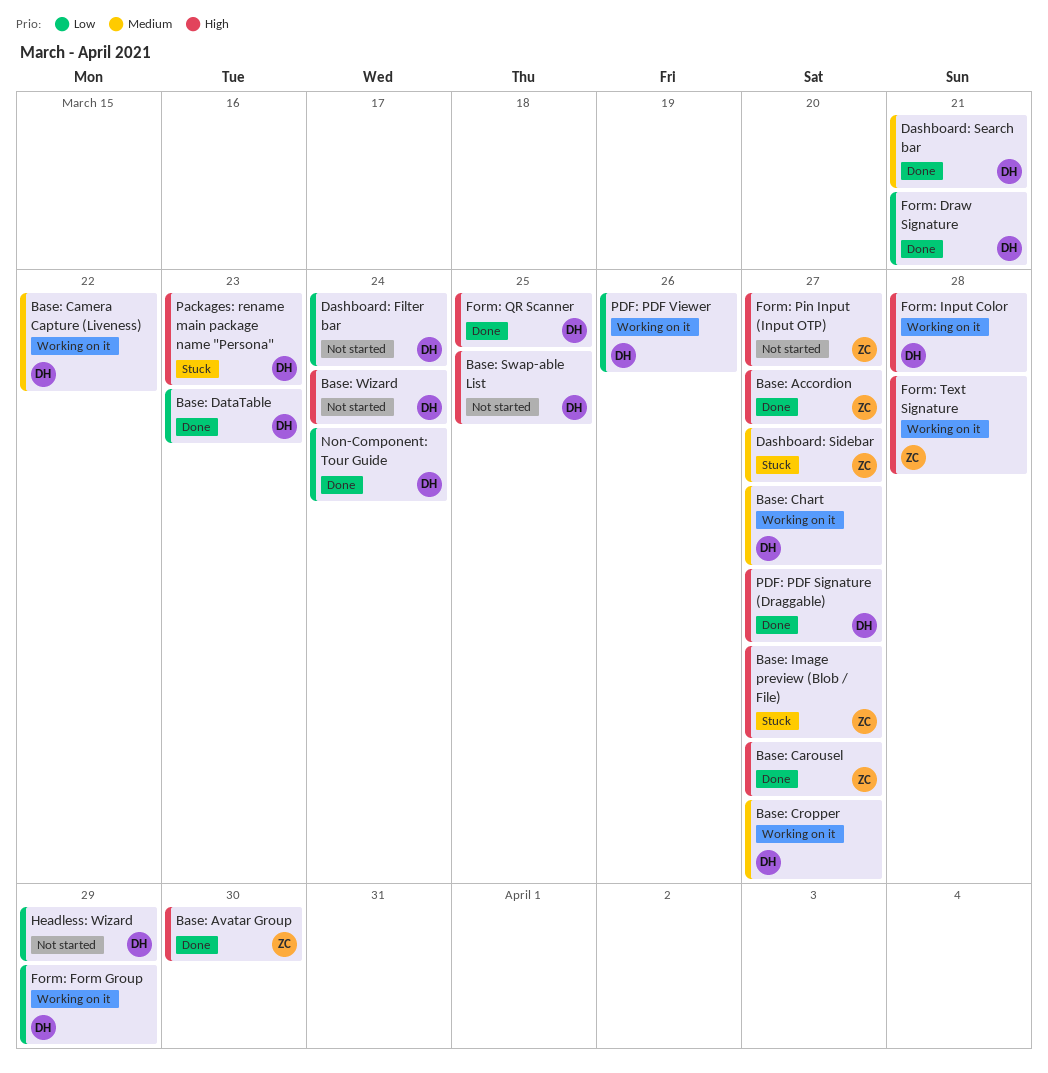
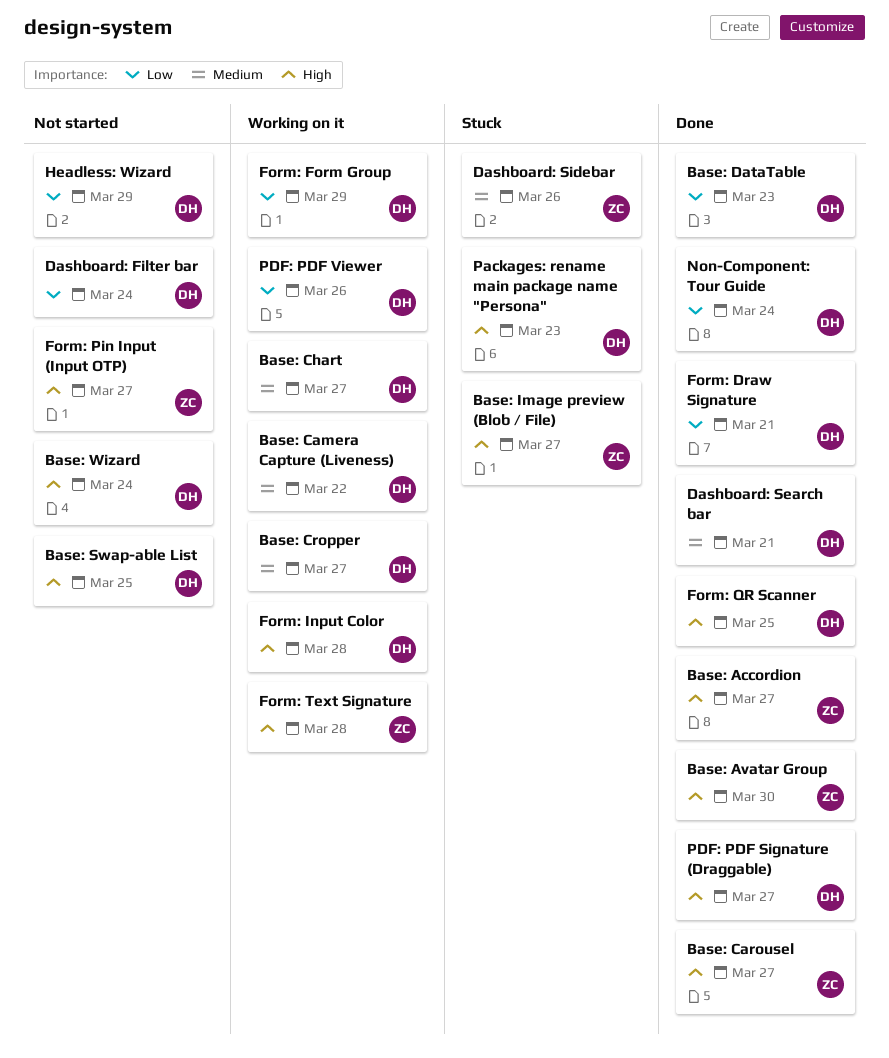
Dashboard: Sidebar, due: Mar 27 -> Mar 26

